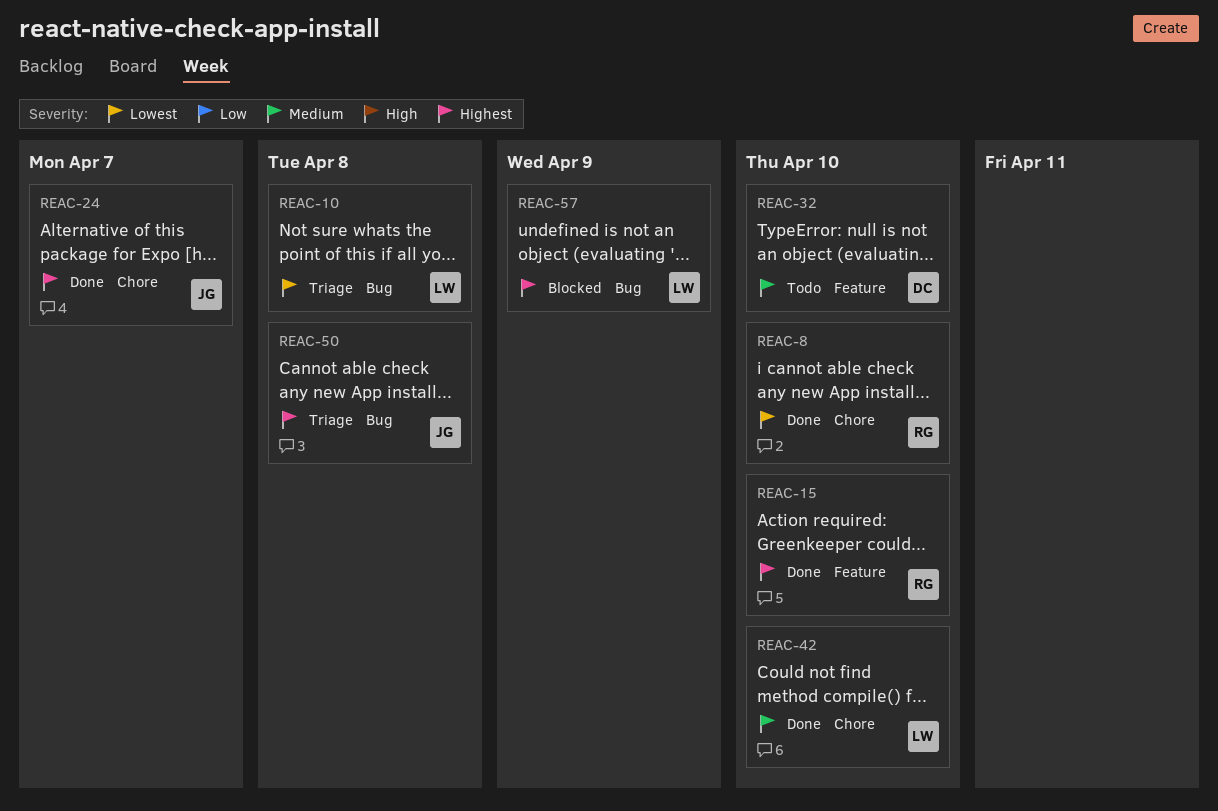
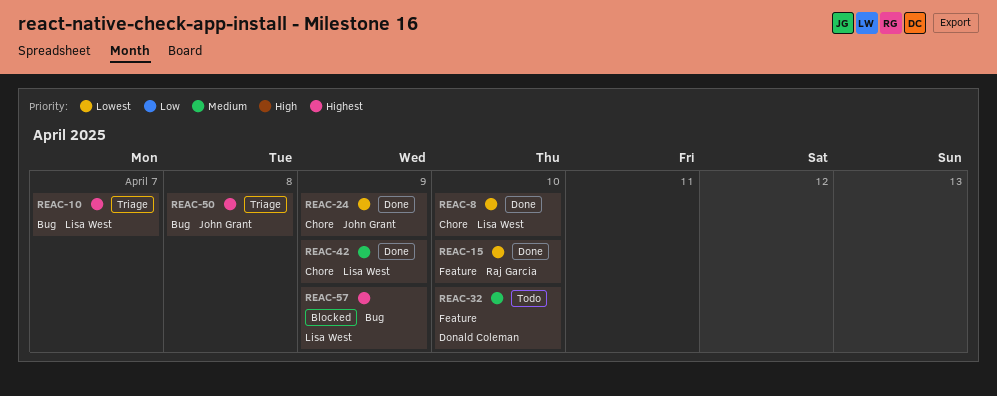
REAC-8, owner: Raj Garcia -> Lisa West
REAC-10, priority: Lowest -> Highest
REAC-10, due: Apr 8 -> Apr 7
REAC-15, priority: Highest -> Lowest
REAC-24, priority: Highest -> Lowest
REAC-24, due: Apr 7 -> Apr 9
REAC-42, due: Apr 10 -> Apr 9

